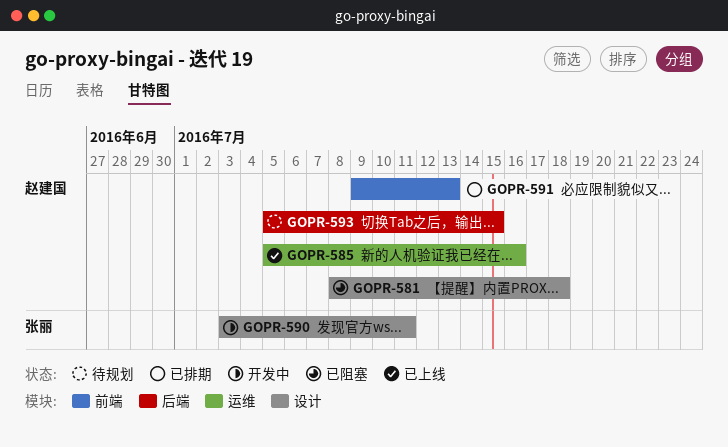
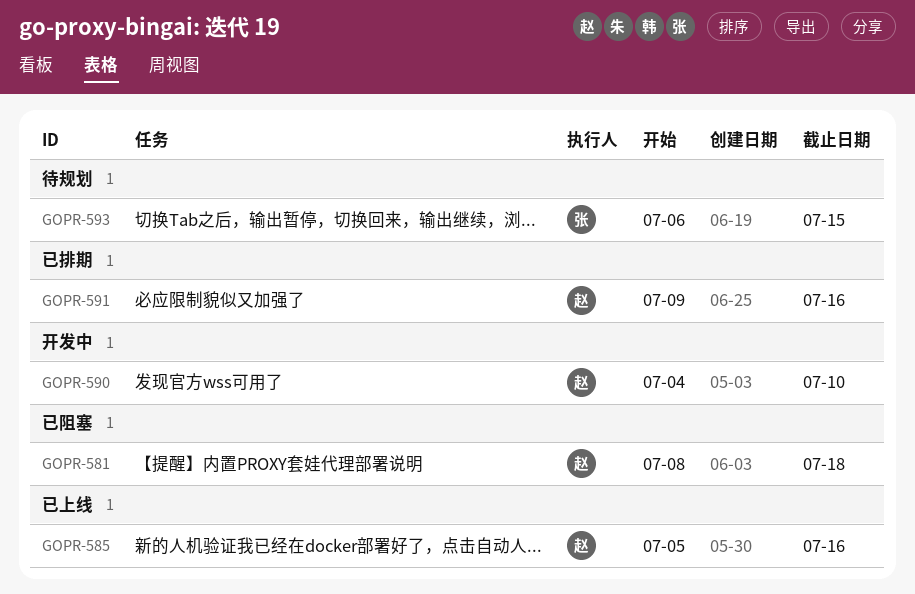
GOPR-590, owner: 张丽 -> 赵建国
GOPR-590, start: Jul 3 -> Jul 4
GOPR-590, due: Jul 11 -> Jul 10
GOPR-591, due: Jul 13 -> Jul 16
GOPR-593, owner: 赵建国 -> 张丽
GOPR-593, start: Jul 5 -> Jul 6

